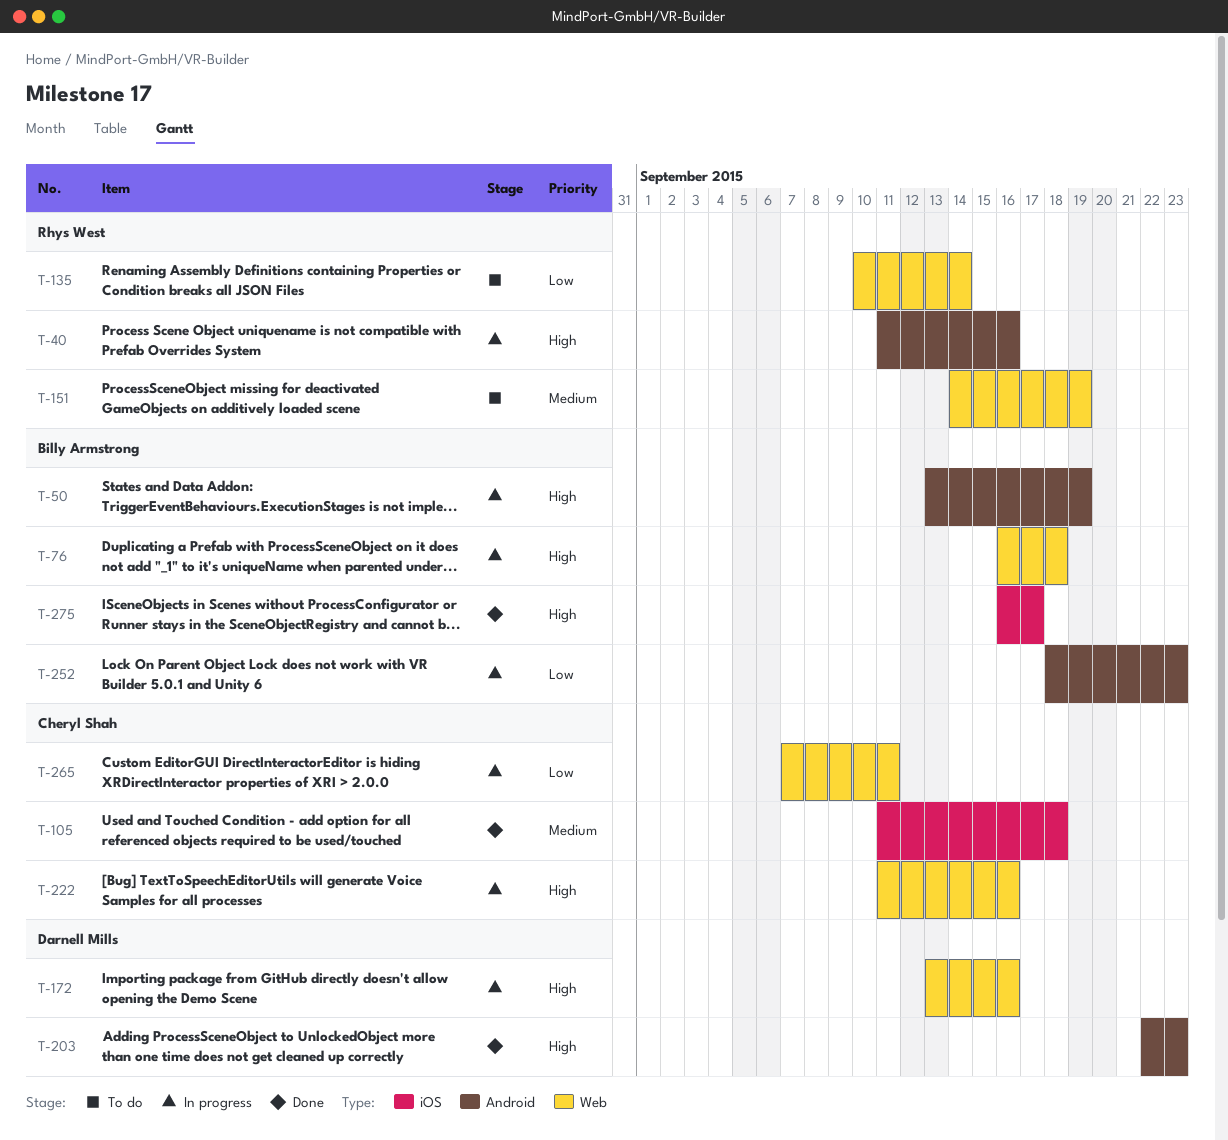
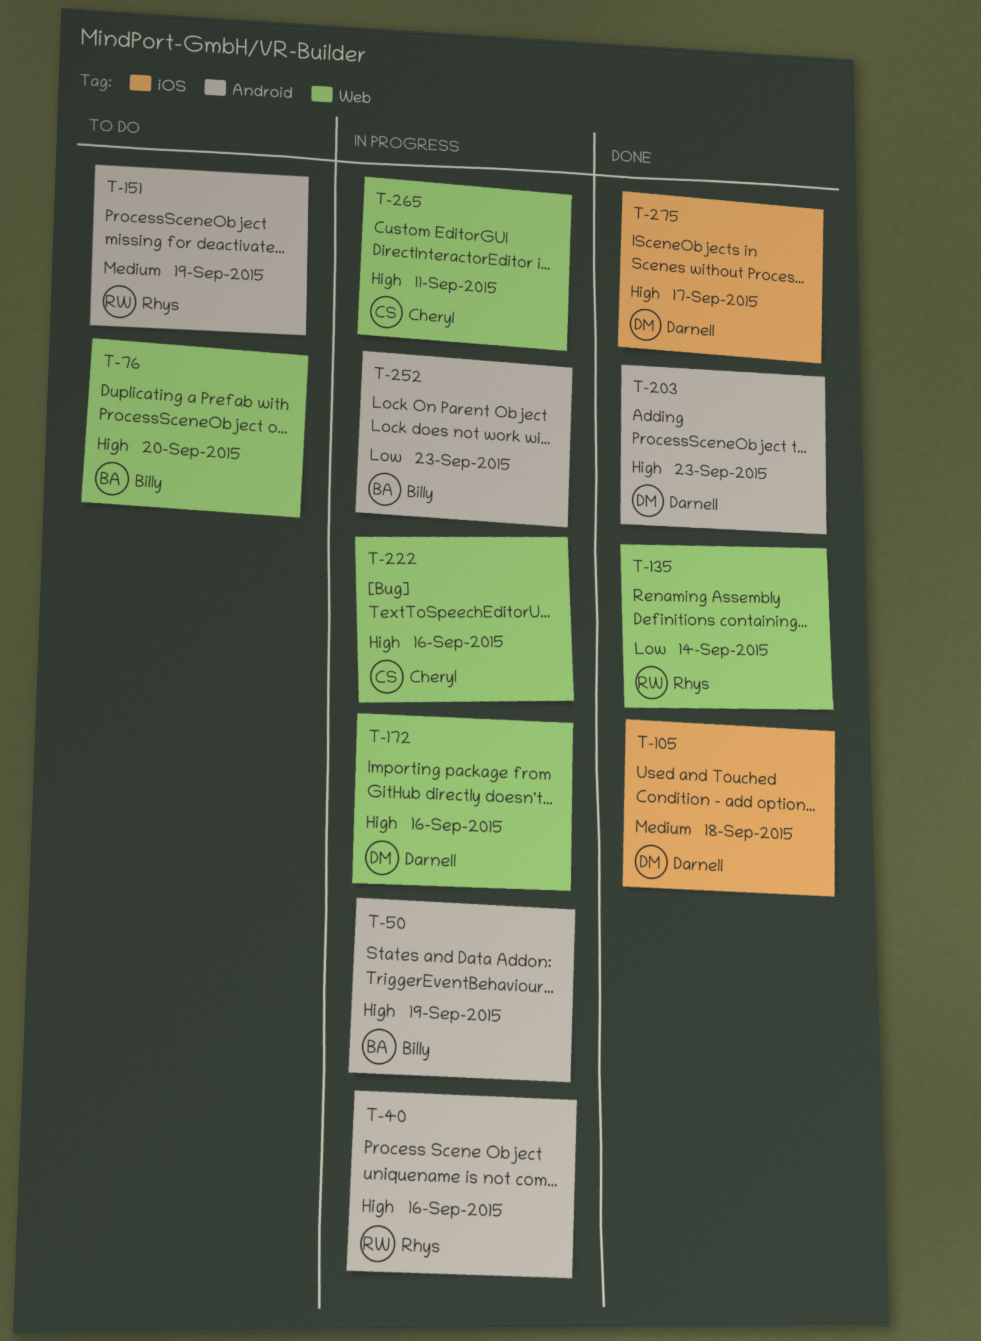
T-76, status: In progress -> To do
T-76, due: Sep 18 -> Sep 20
T-105, owner: Cheryl Shah -> Darnell Mills
T-135, status: To do -> Done
T-151, label: Web -> Android
T-265, priority: Low -> High
T-275, owner: Billy Armstrong -> Darnell Mills

